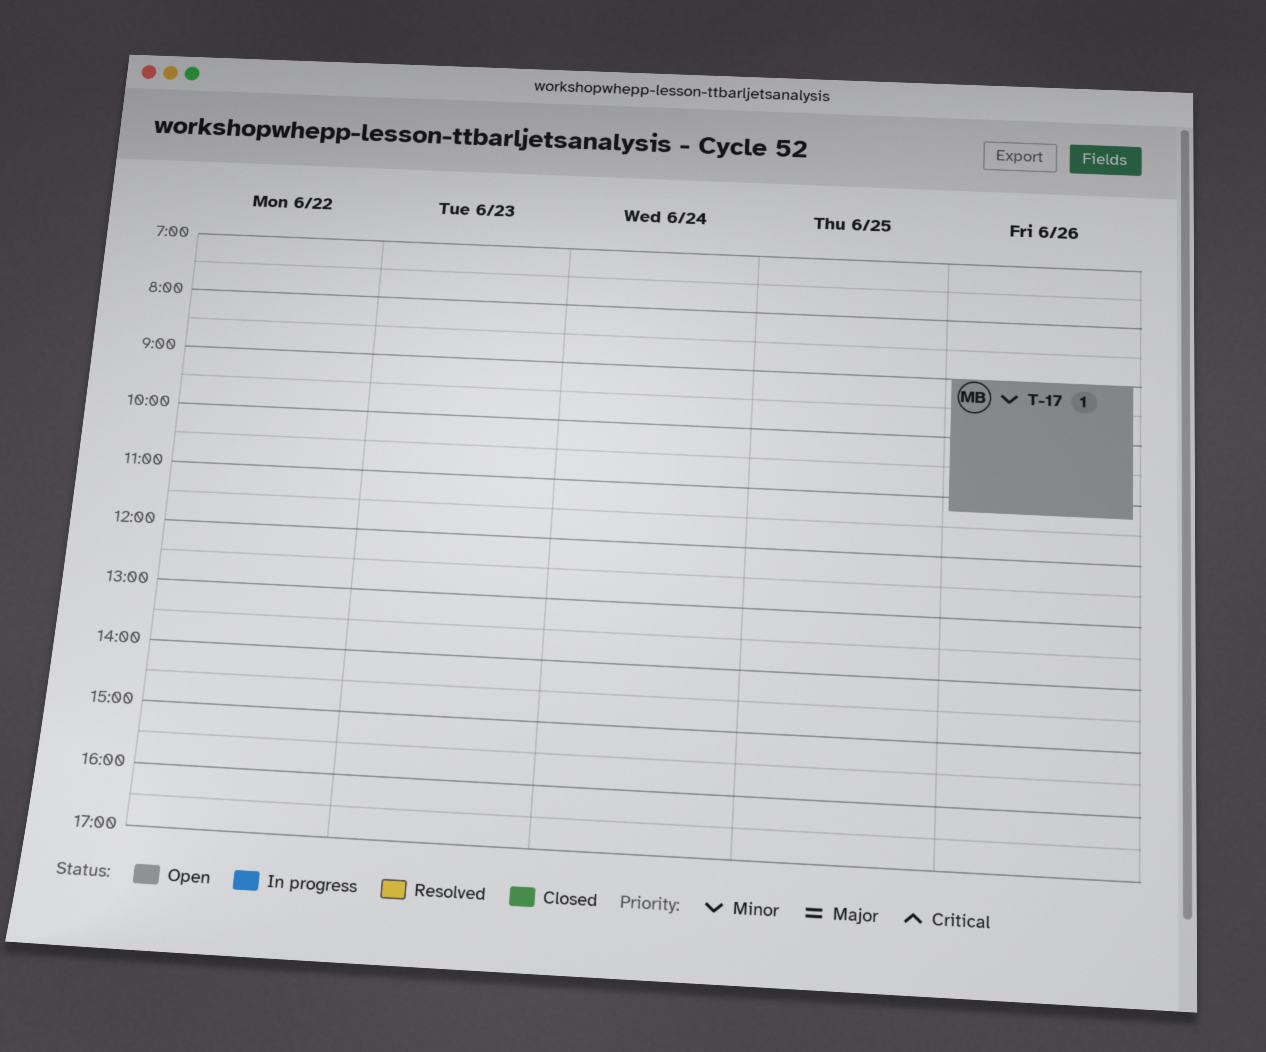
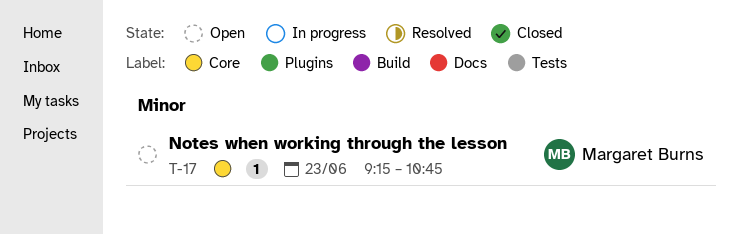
T-17, day: Jun 26 -> Jun 23
T-17, begins: 09:00 -> 09:15
T-17, ends: 11:15 -> 10:45

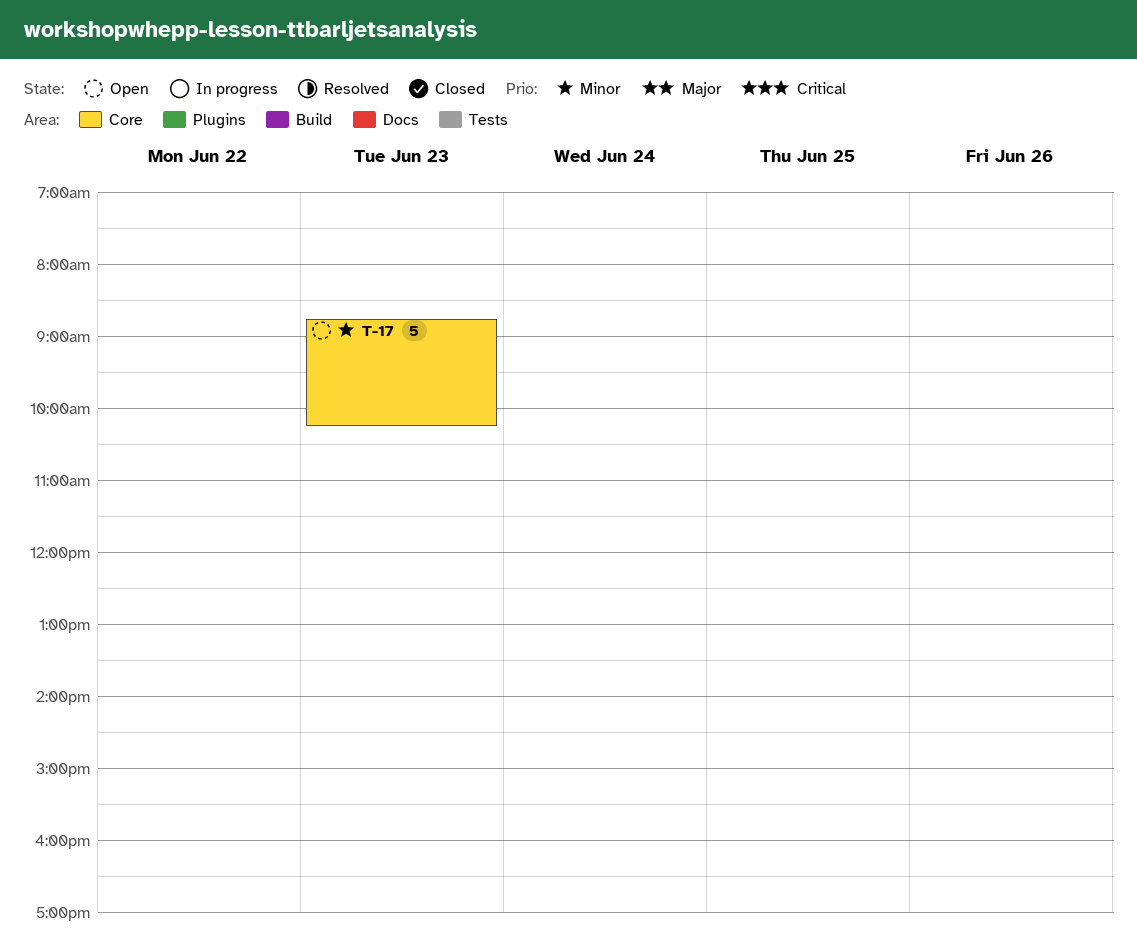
T-17, estimate: 1 -> 5
T-17, begins: 09:15 -> 08:45
T-17, ends: 10:45 -> 10:15

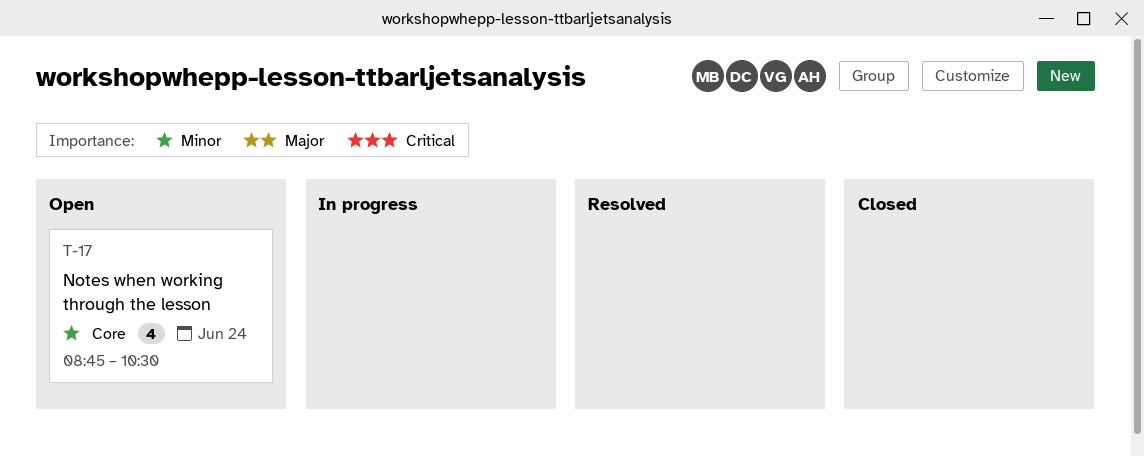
T-17, estimate: 5 -> 4
T-17, day: Jun 23 -> Jun 24
T-17, ends: 10:15 -> 10:30

